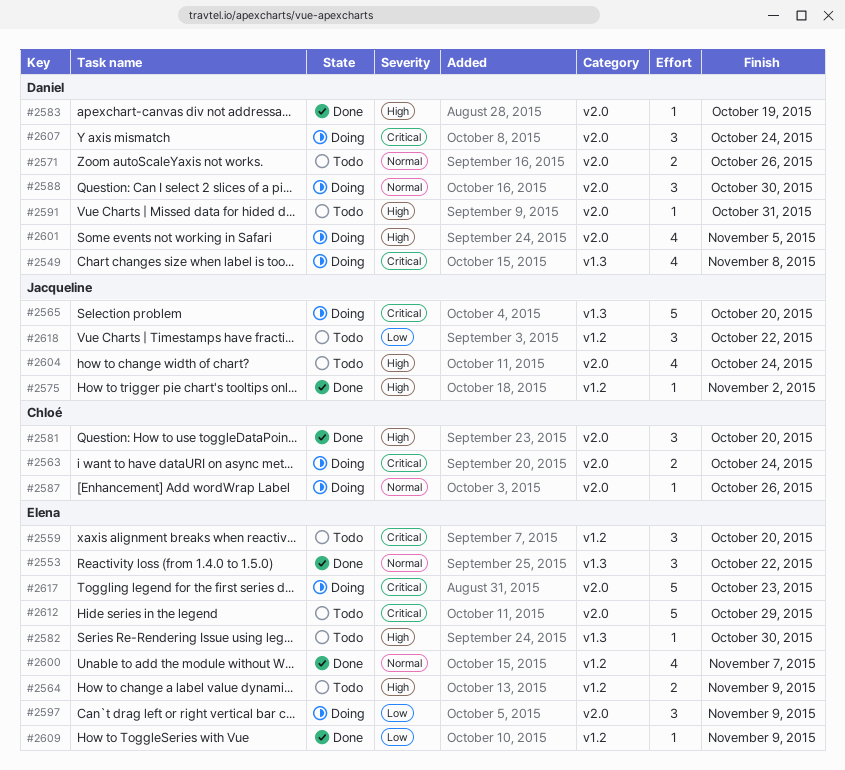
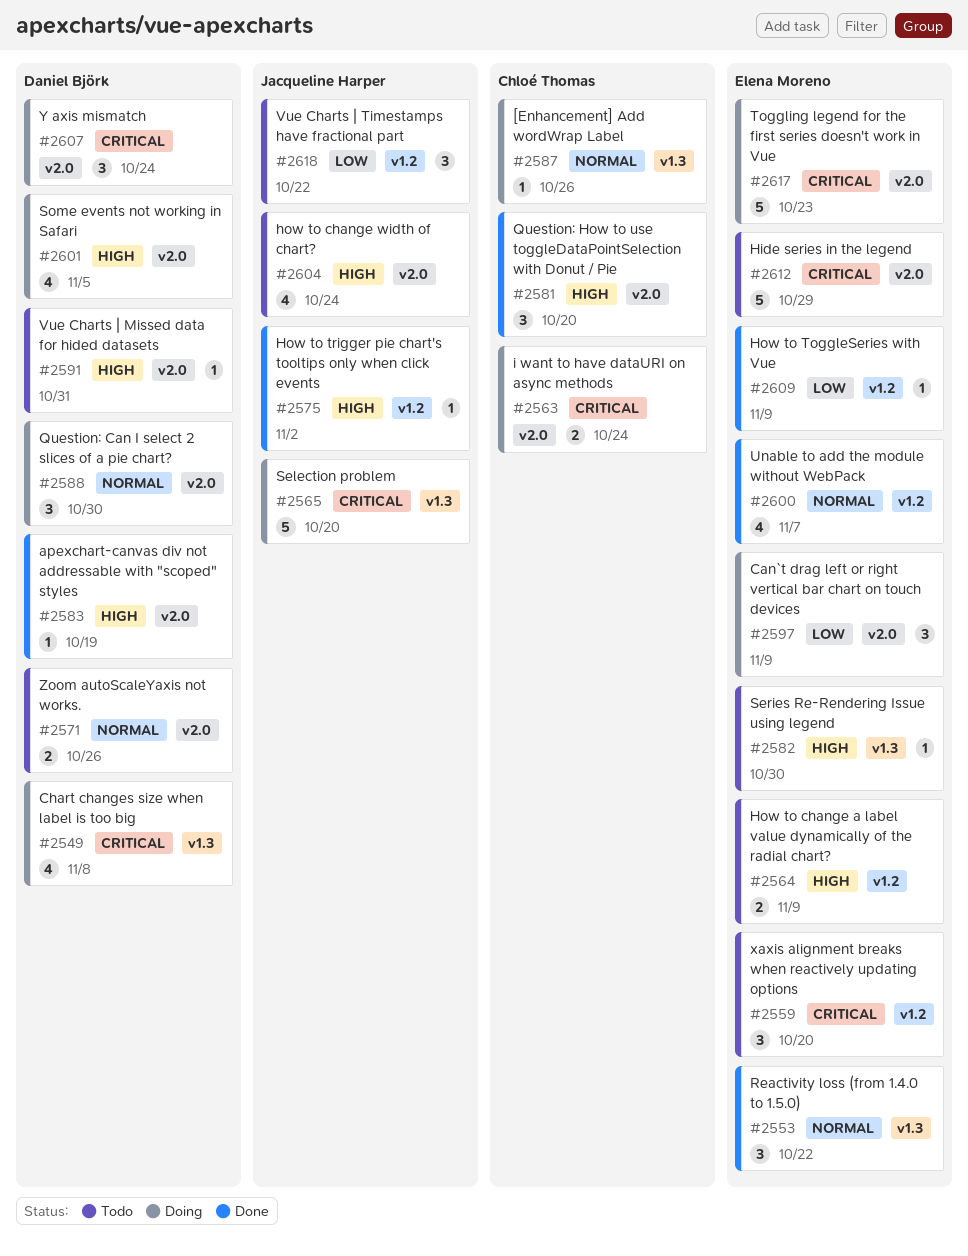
#2587, label: v2.0 -> v1.3

